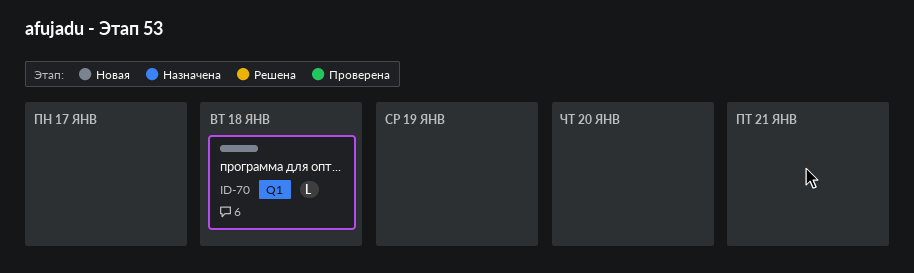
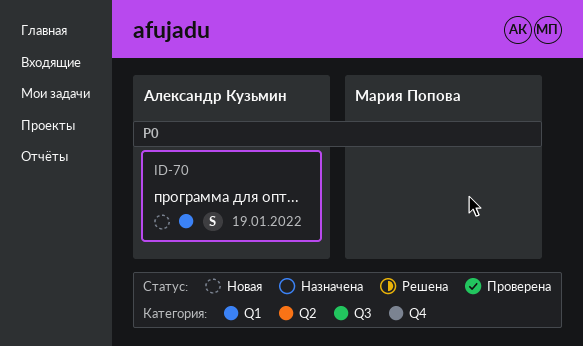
ID-70, estimate: L -> S
ID-70, due: Jan 18 -> Jan 19

